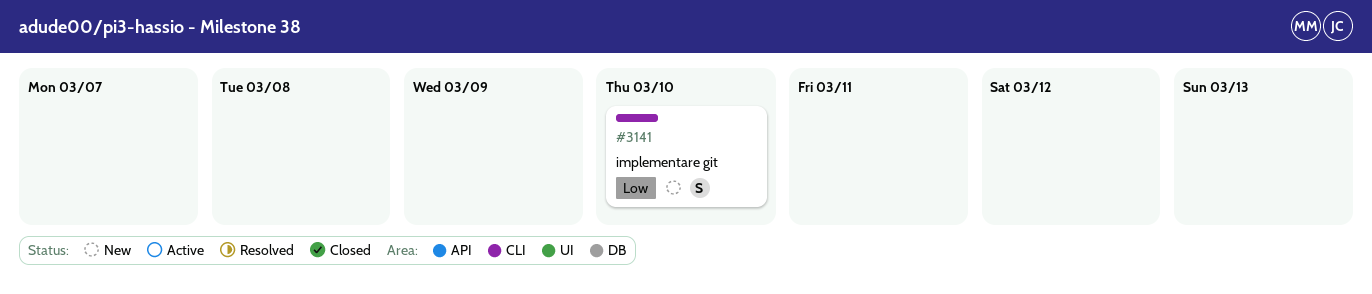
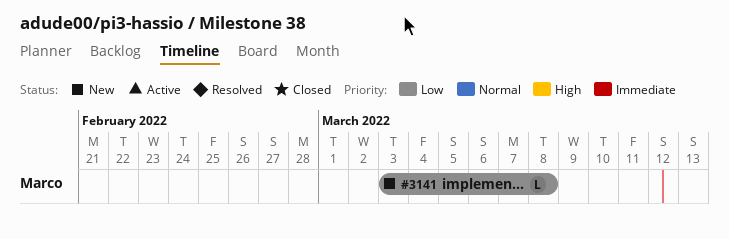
#3141, estimate: S -> L
#3141, due: Mar 10 -> Mar 8

